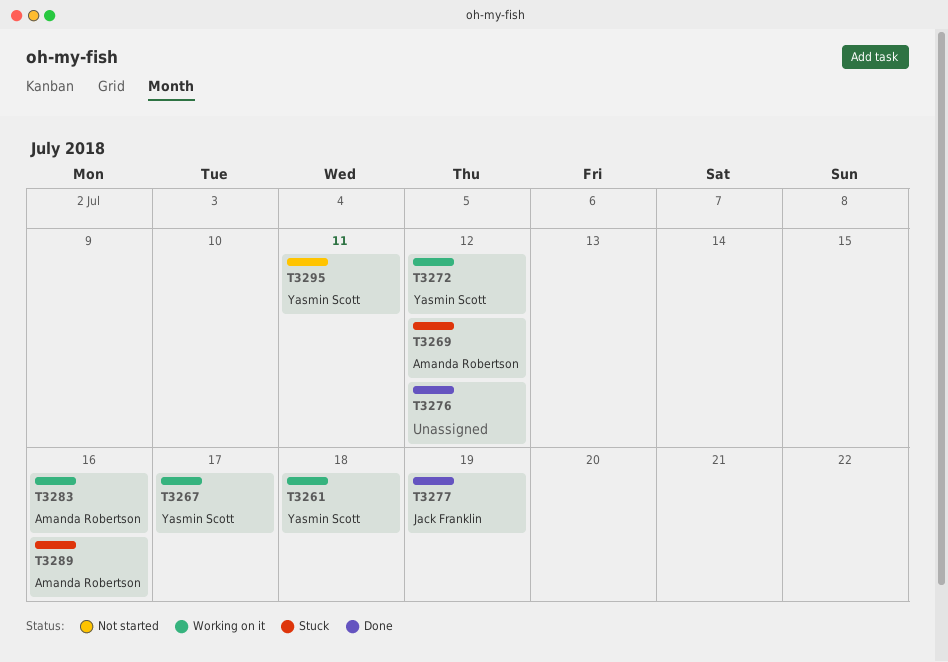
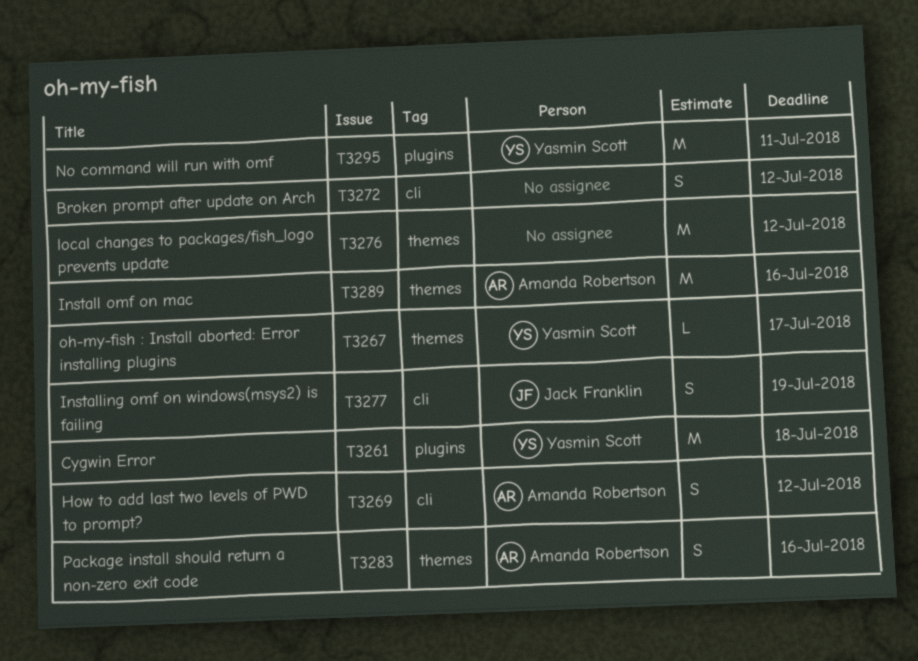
T3272, owner: Yasmin Scott -> none

